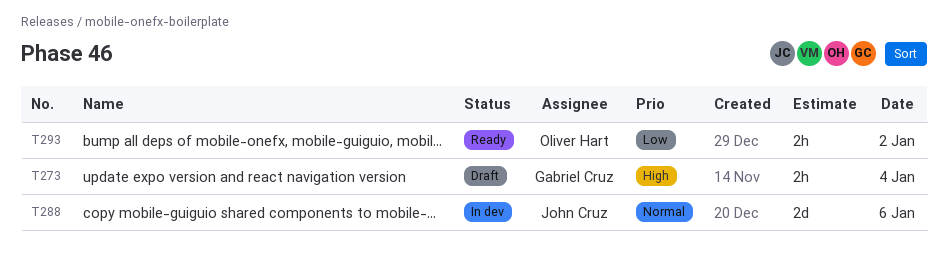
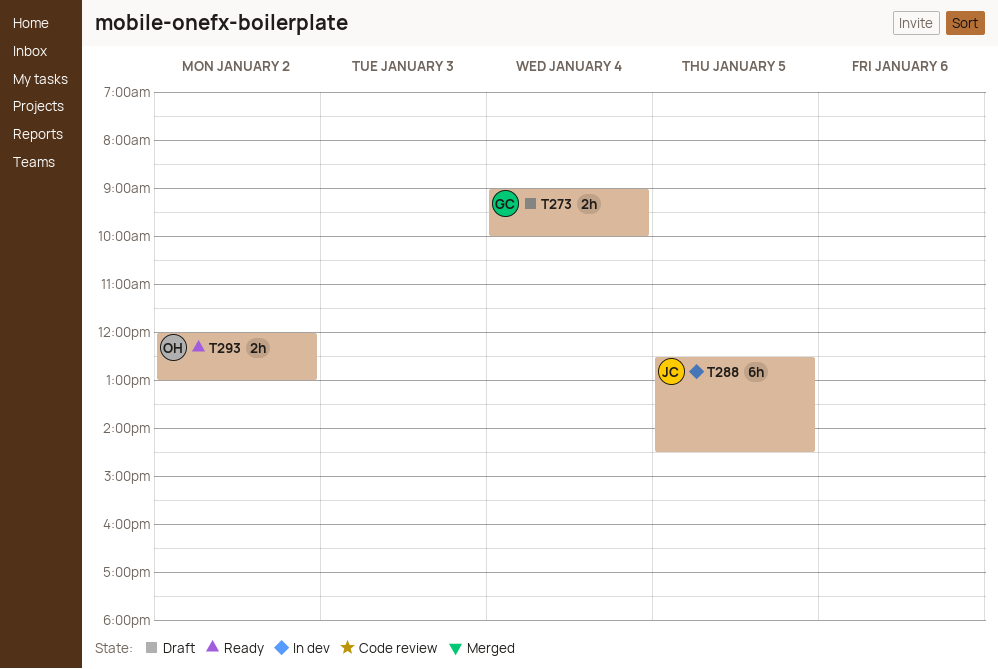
T288, estimate: 2d -> 6h
T288, day: Jan 6 -> Jan 5

